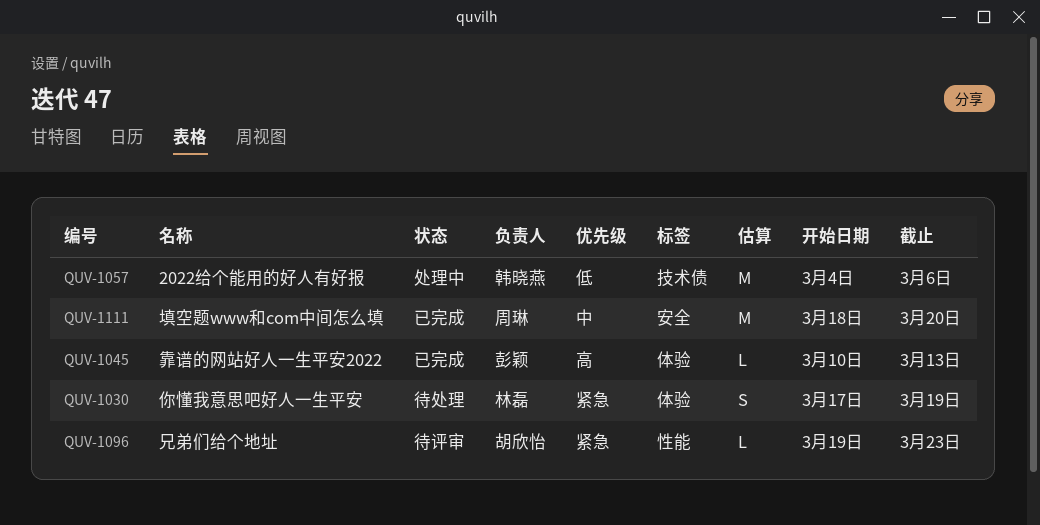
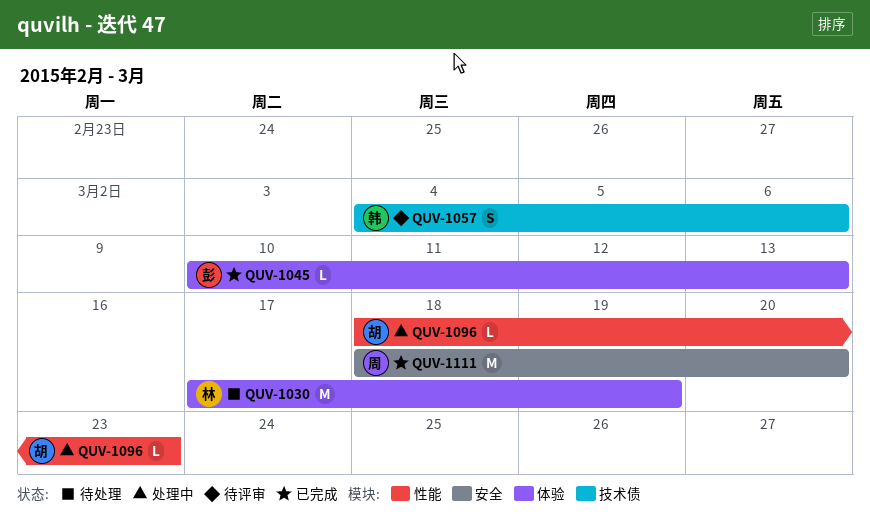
QUV-1030, estimate: S -> M
QUV-1057, status: 处理中 -> 待评审
QUV-1057, estimate: M -> S
QUV-1096, status: 待评审 -> 处理中
QUV-1096, start: Mar 19 -> Mar 18

